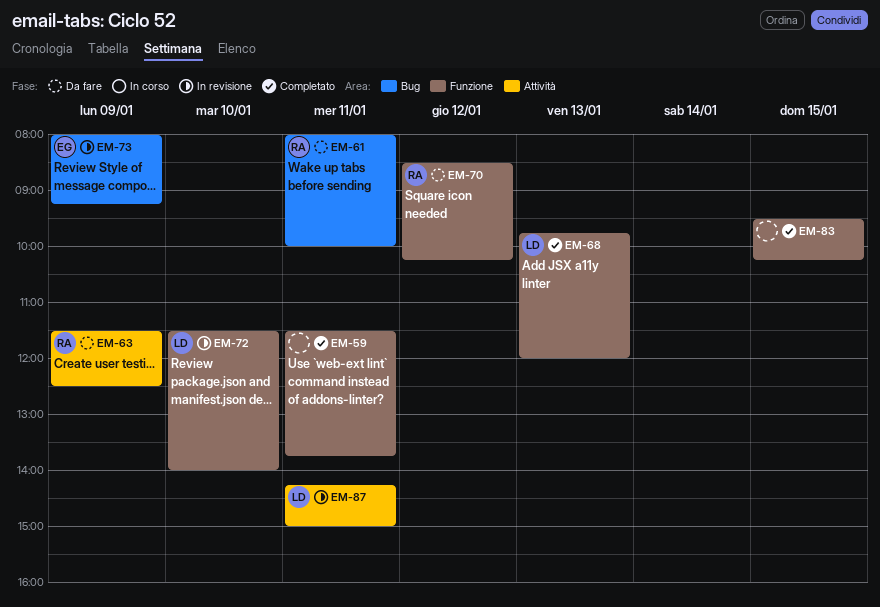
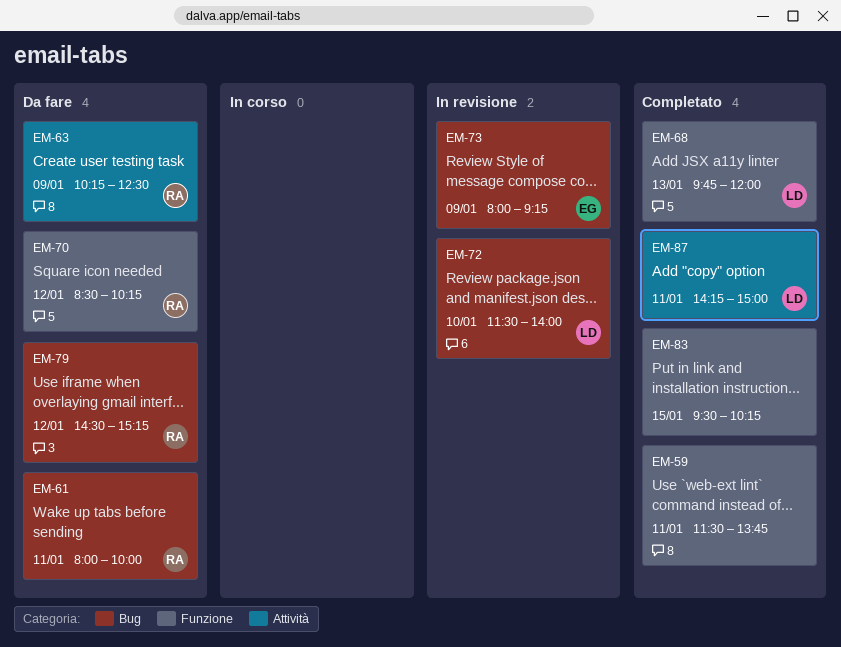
EM-63, begins: 11:30 -> 10:15
EM-72, label: Funzione -> Bug
EM-79: none -> present
EM-87, status: In revisione -> Completato

